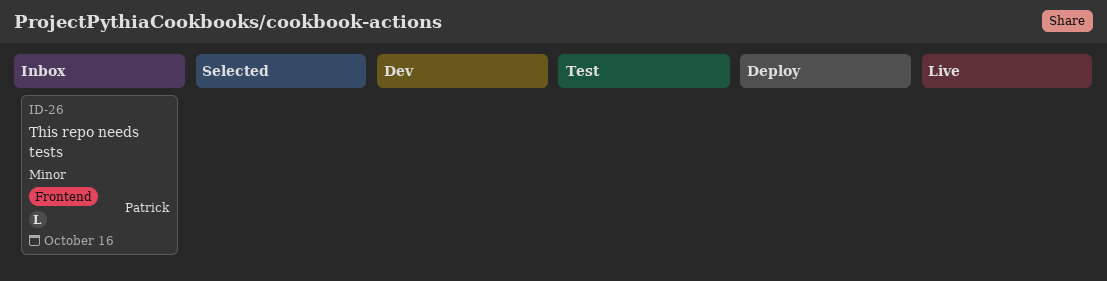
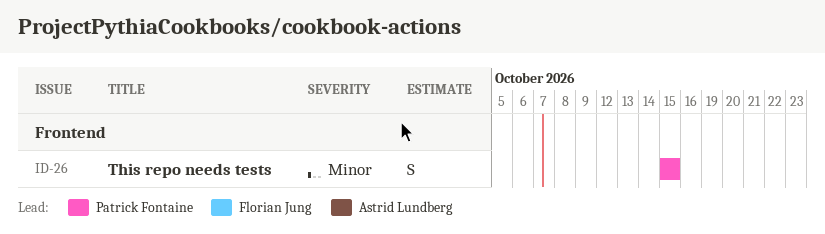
ID-26, estimate: L -> S
ID-26, due: Oct 16 -> Oct 15

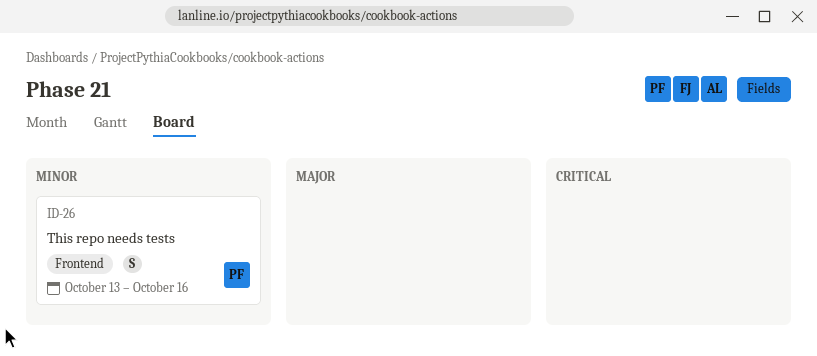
ID-26, start: Oct 15 -> Oct 13
ID-26, due: Oct 15 -> Oct 16

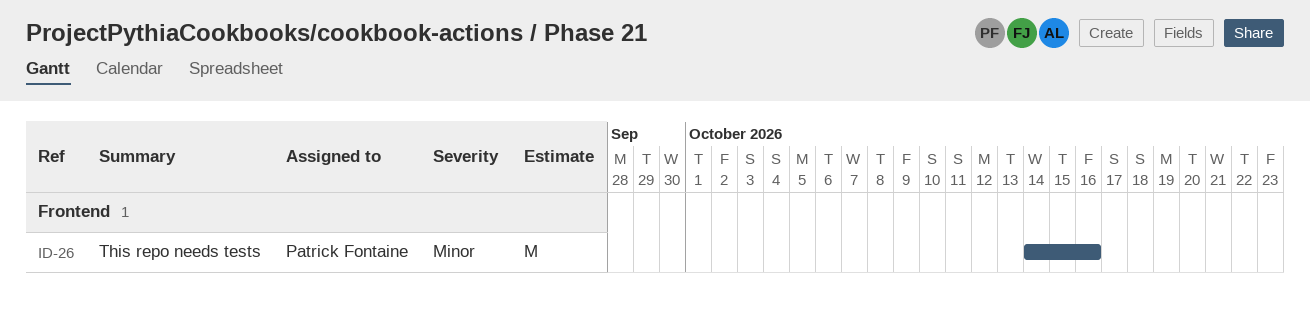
ID-26, estimate: S -> M
ID-26, start: Oct 13 -> Oct 14

